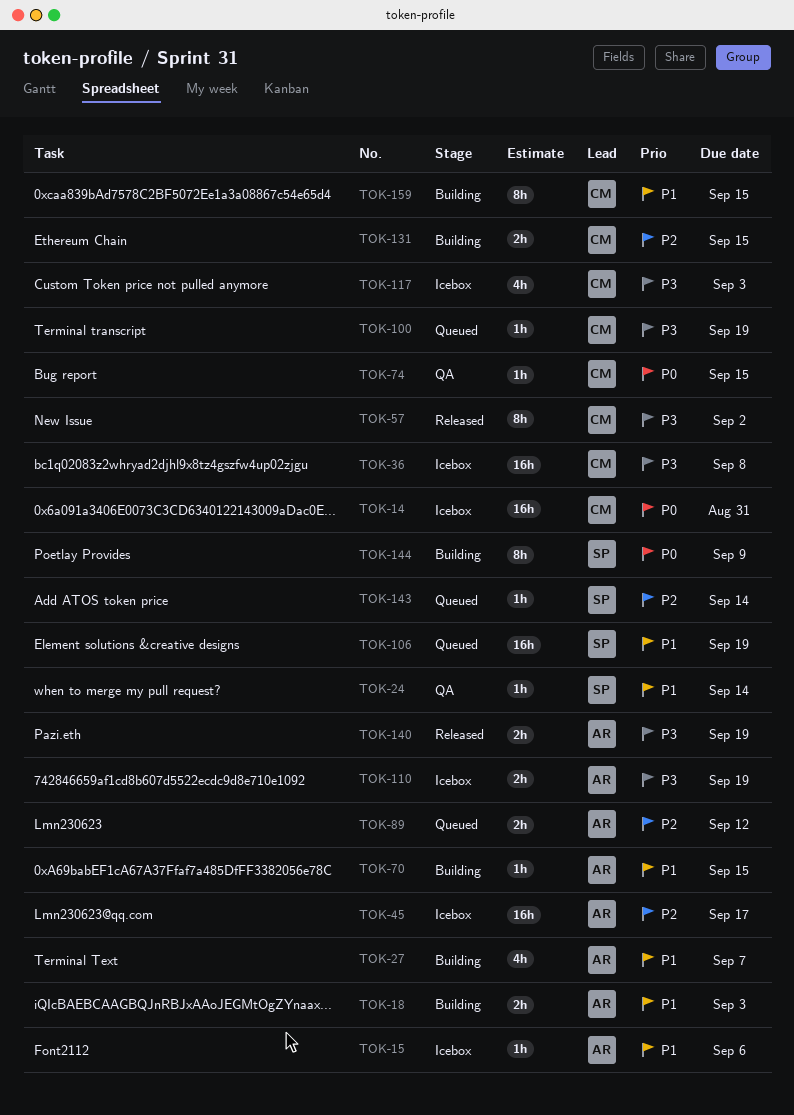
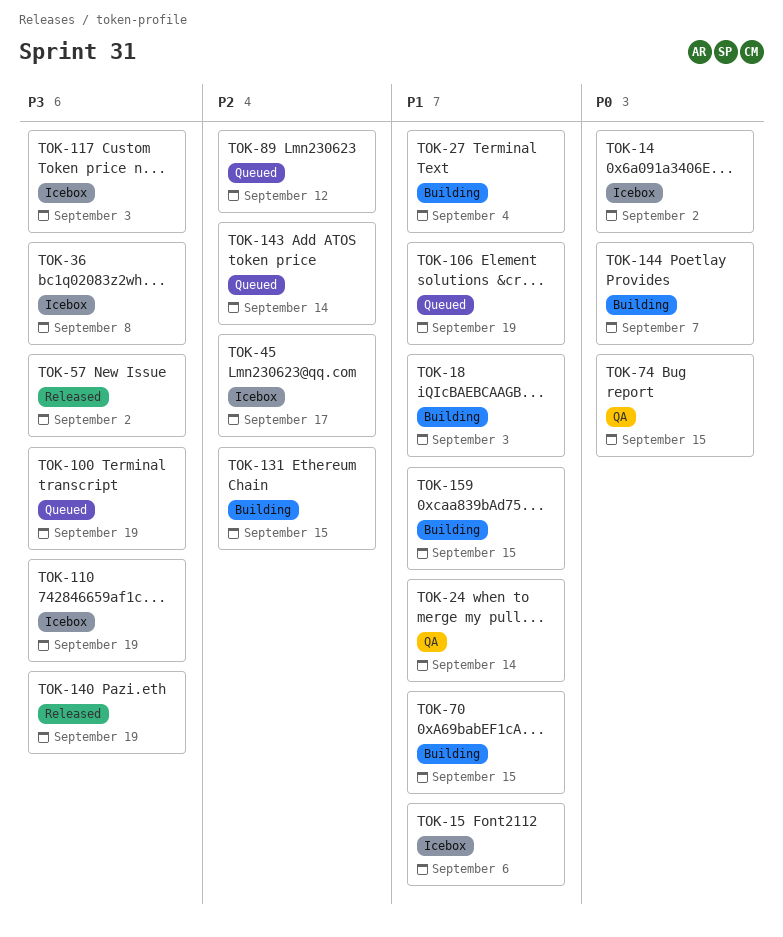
TOK-14, due: Aug 31 -> Sep 2
TOK-27, due: Sep 7 -> Sep 4
TOK-144, due: Sep 9 -> Sep 7

